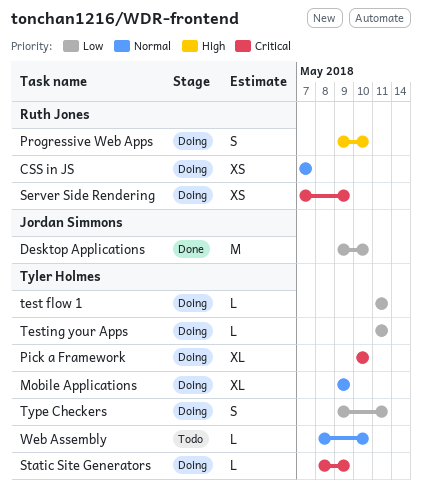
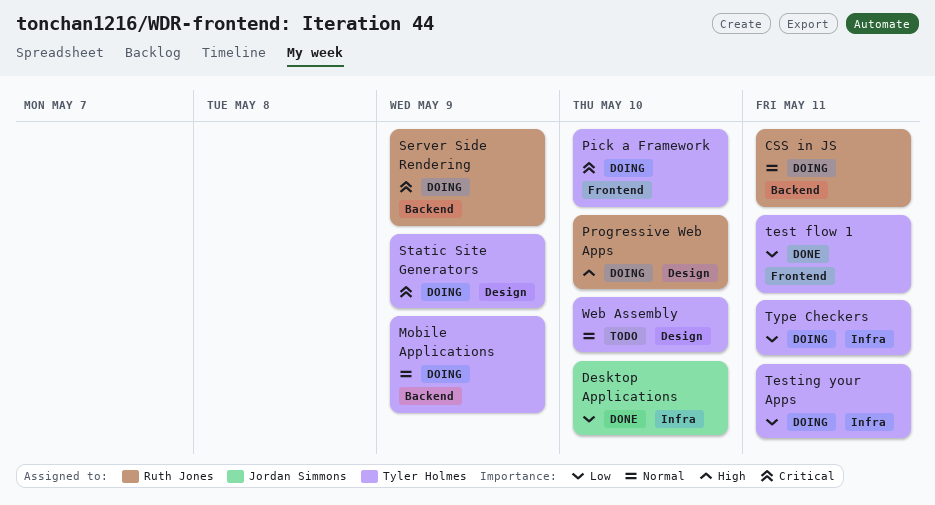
CSS in JS, due: May 7 -> May 11
test flow 1, status: Doing -> Done

